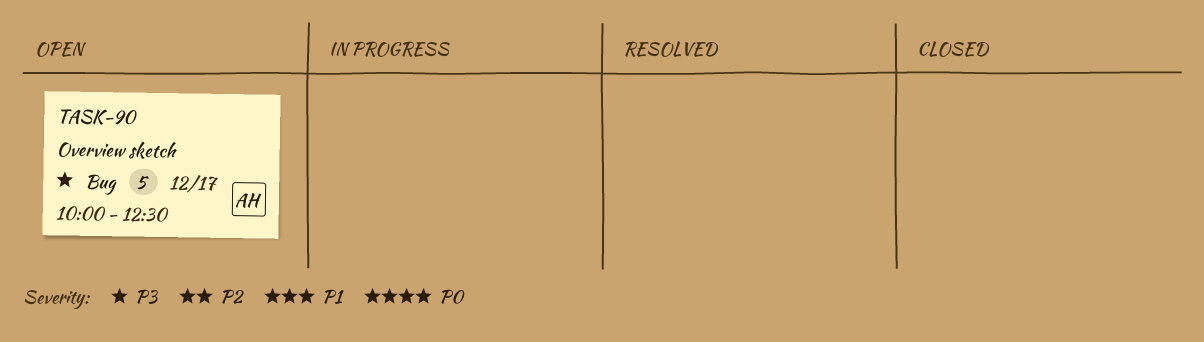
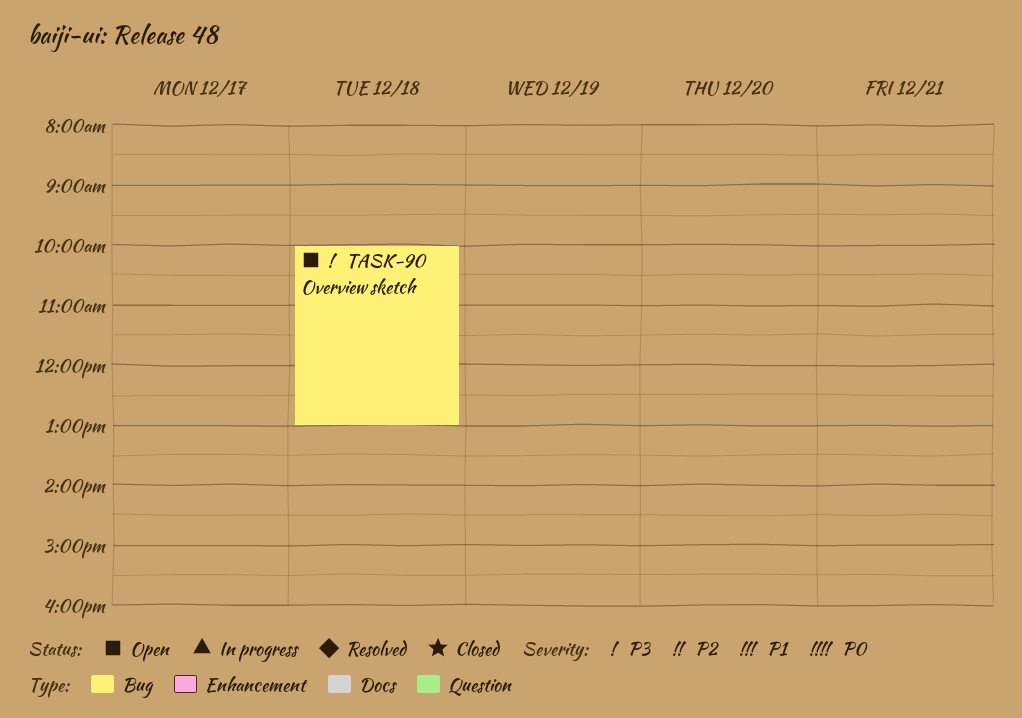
TASK-90, day: Dec 17 -> Dec 18
TASK-90, ends: 12:30 -> 13:00

